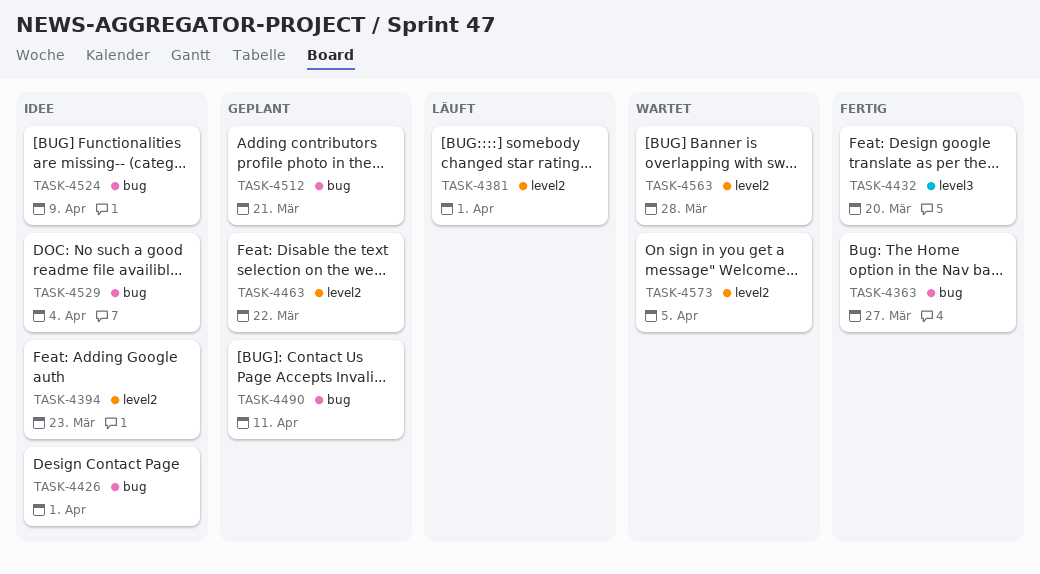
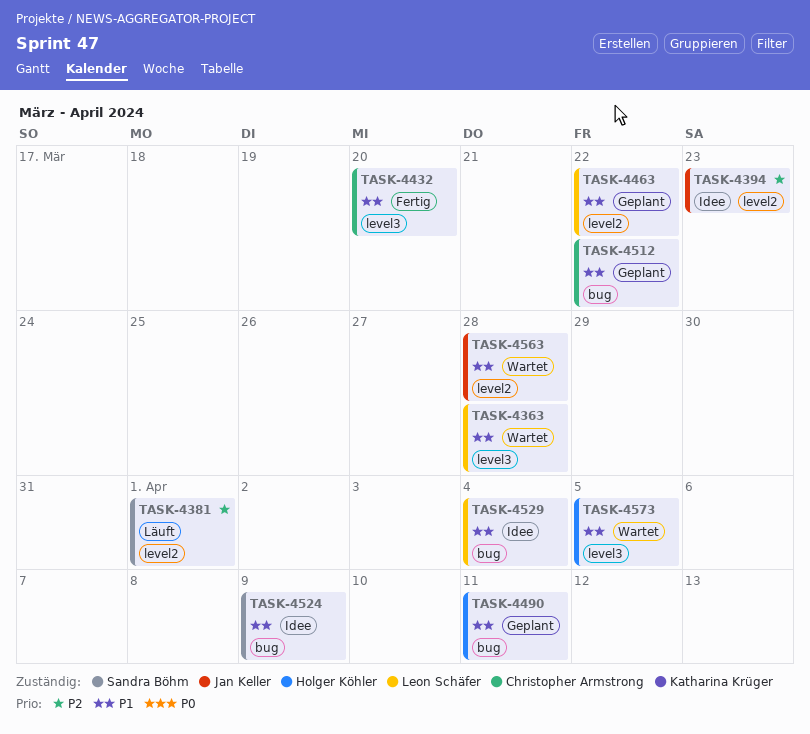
TASK-4363, status: Fertig -> Wartet
TASK-4363, label: bug -> level3
TASK-4363, due: Mar 27 -> Mar 28
TASK-4426: present -> none
TASK-4512, due: Mar 21 -> Mar 22
TASK-4573, label: level2 -> level3

